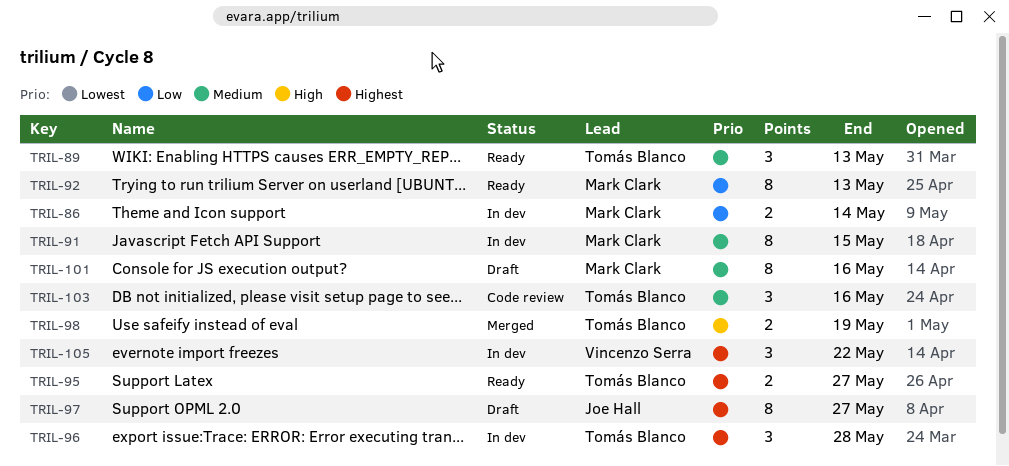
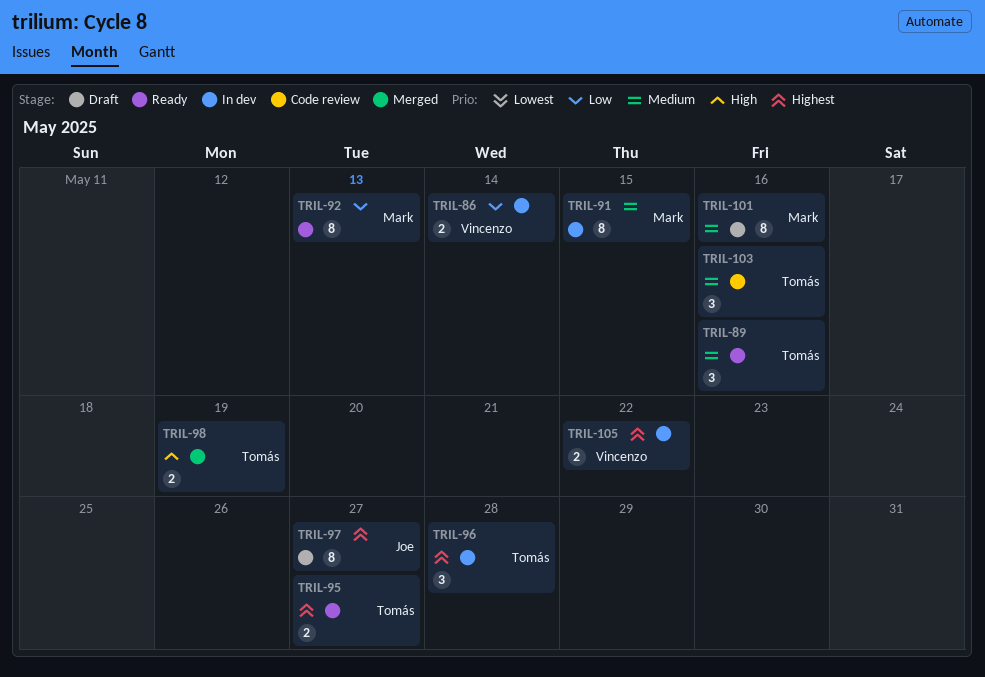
TRIL-86, owner: Mark Clark -> Vincenzo Serra
TRIL-89, due: May 13 -> May 16
TRIL-105, estimate: 3 -> 2

